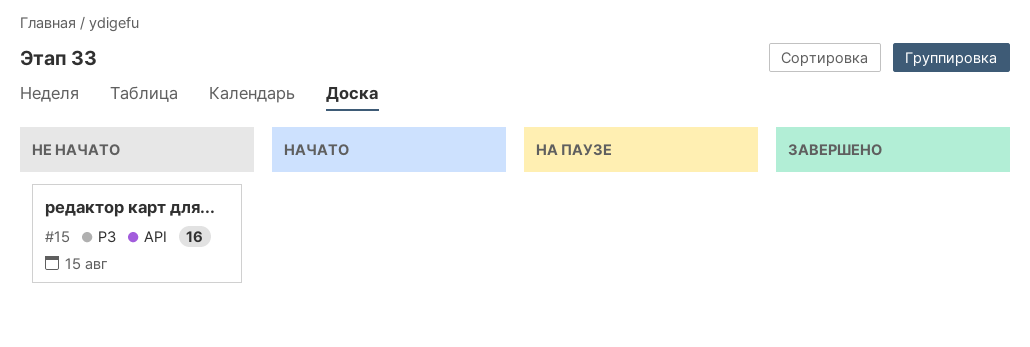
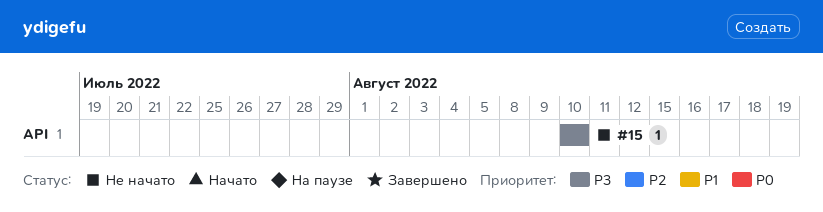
#15, estimate: 16 -> 1
#15, due: Aug 15 -> Aug 10

